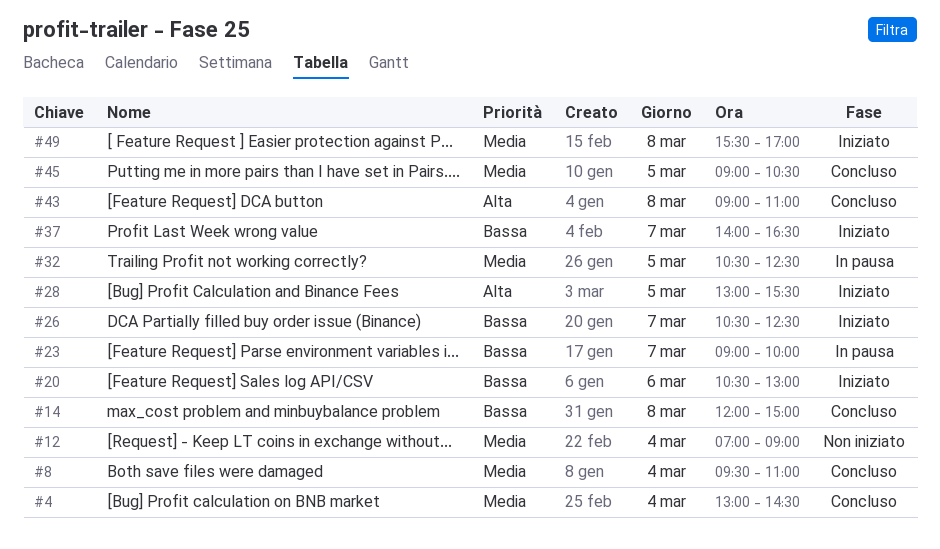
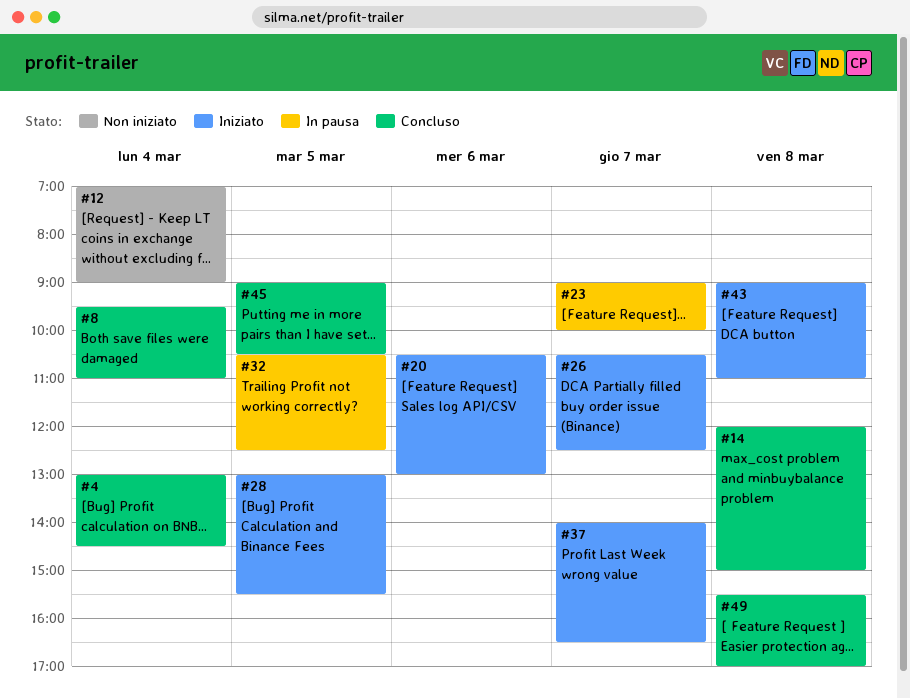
#43, status: Concluso -> Iniziato
#49, status: Iniziato -> Concluso

